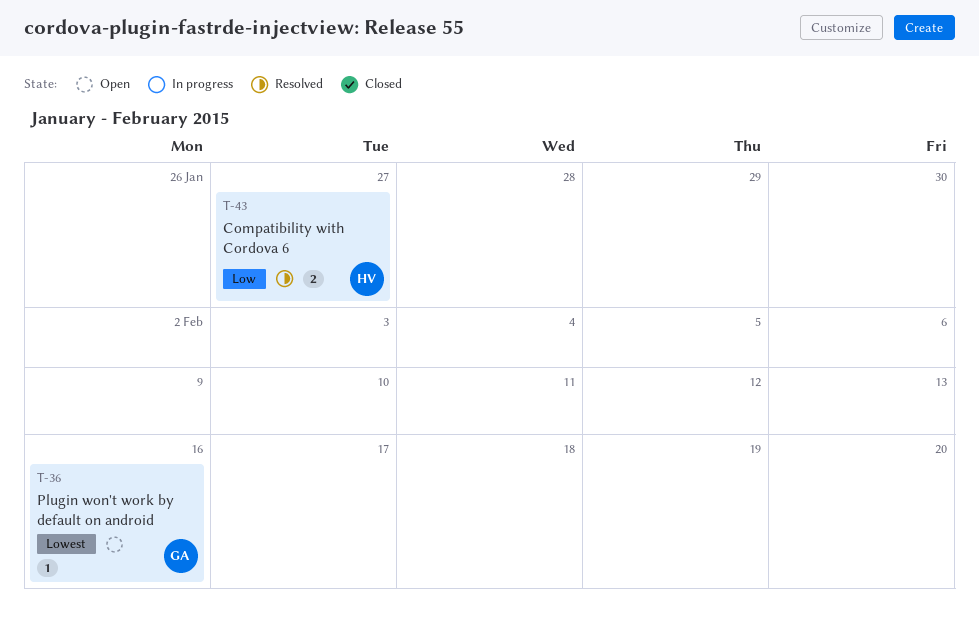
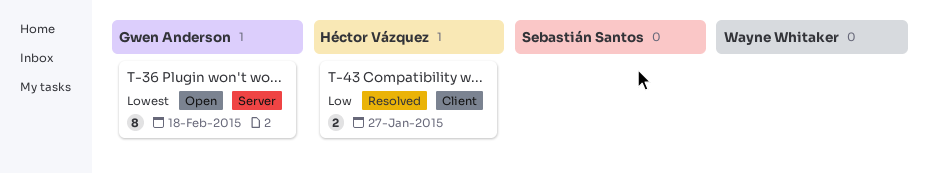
T-36, estimate: 1 -> 8
T-36, due: Feb 16 -> Feb 18

